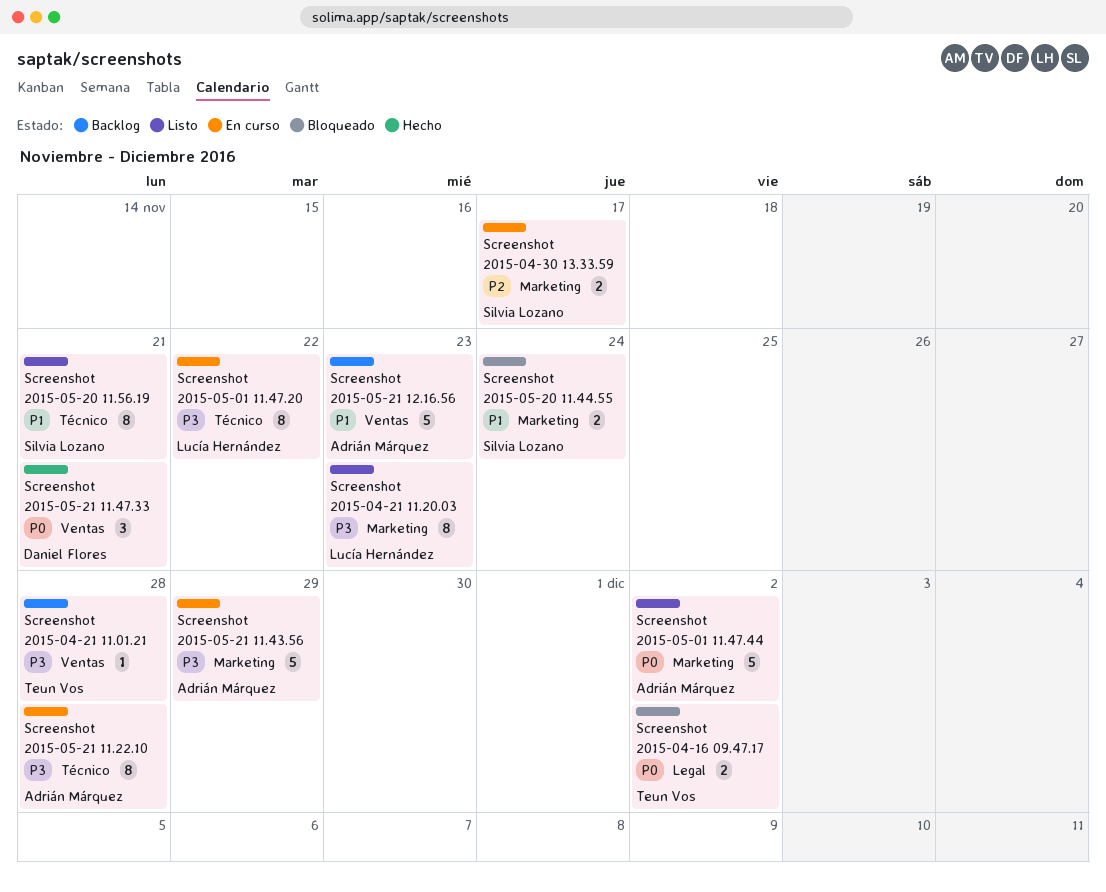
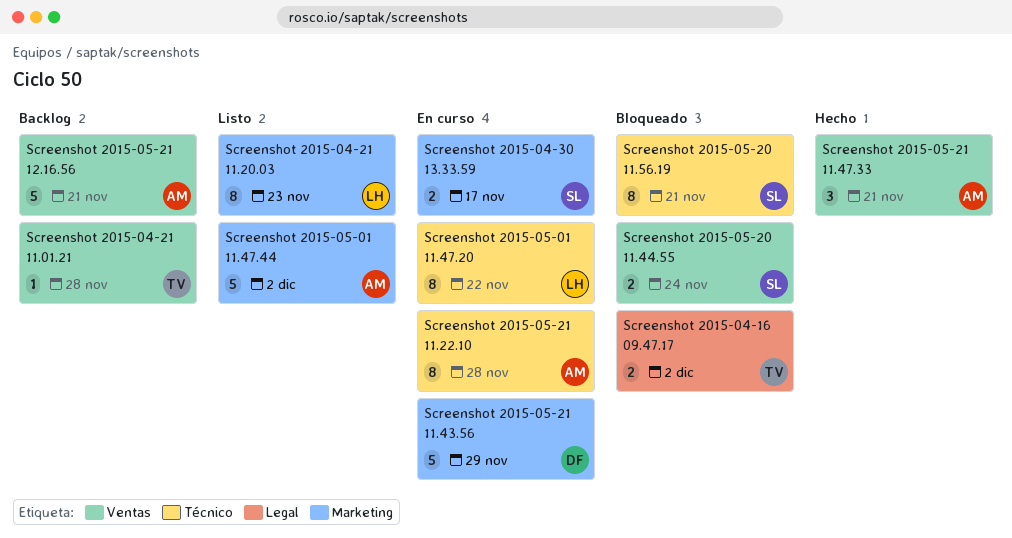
Screenshot 2015-05-20 11.44.55, label: Marketing -> Ventas
Screenshot 2015-05-20 11.56.19, status: Listo -> Bloqueado
Screenshot 2015-05-21 11.43.56, owner: Adrián Márquez -> Daniel Flores
Screenshot 2015-05-21 11.47.33, owner: Daniel Flores -> Adrián Márquez
Screenshot 2015-05-21 12.16.56, due: Nov 23 -> Nov 21

